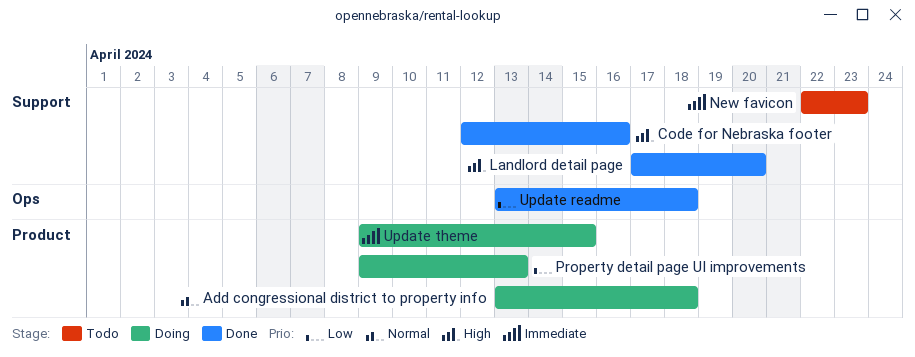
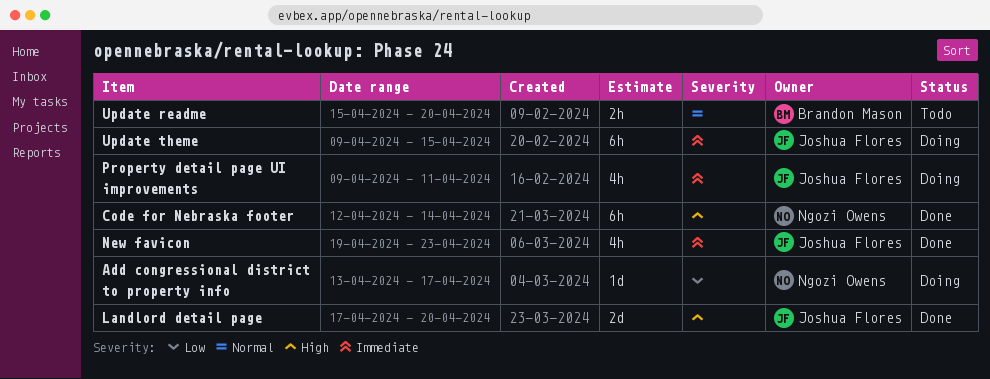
Add congressional district to property info, priority: Normal -> Low
Add congressional district to property info, due: Apr 18 -> Apr 17
Code for Nebraska footer, due: Apr 16 -> Apr 14
New favicon, status: Todo -> Done
New favicon, start: Apr 22 -> Apr 19
Property detail page UI improvements, priority: Low -> Immediate
Property detail page UI improvements, due: Apr 13 -> Apr 11
Update readme, status: Done -> Todo
Update readme, priority: Low -> Normal
Update readme, start: Apr 13 -> Apr 15
Update readme, due: Apr 18 -> Apr 20

